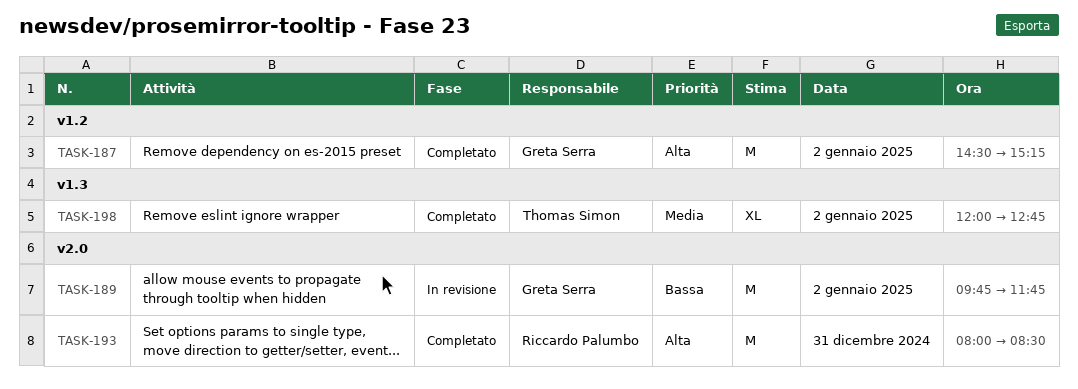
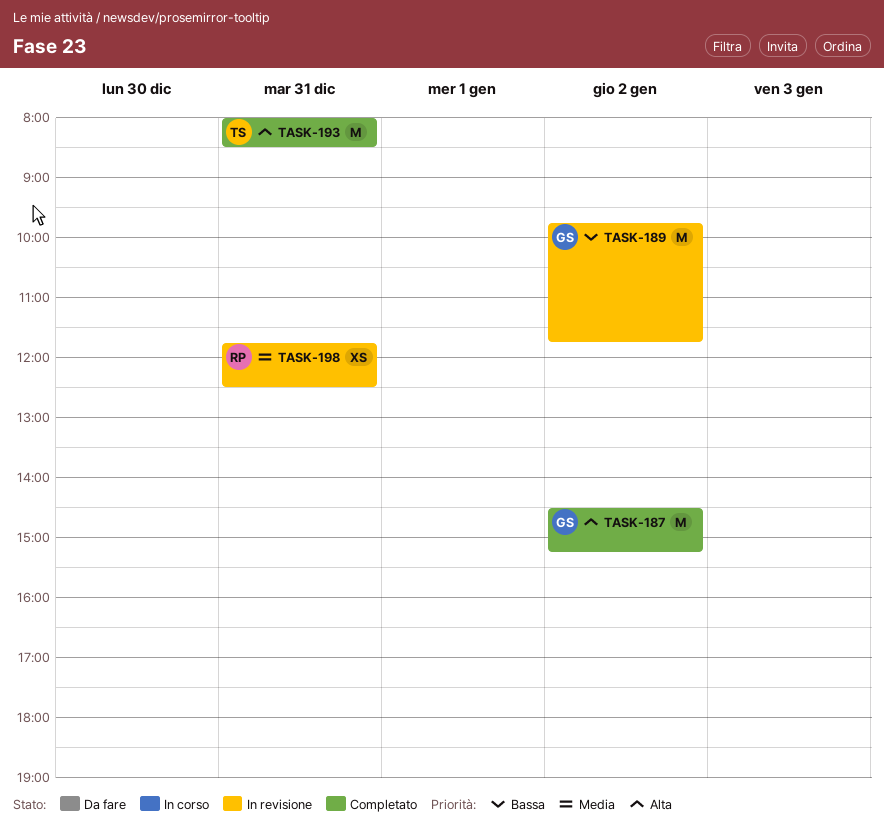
TASK-193, owner: Riccardo Palumbo -> Thomas Simon
TASK-198, status: Completato -> In revisione
TASK-198, owner: Thomas Simon -> Riccardo Palumbo
TASK-198, estimate: XL -> XS
TASK-198, day: Jan 2 -> Dec 31
TASK-198, begins: 12:00 -> 11:45
TASK-198, ends: 12:45 -> 12:30

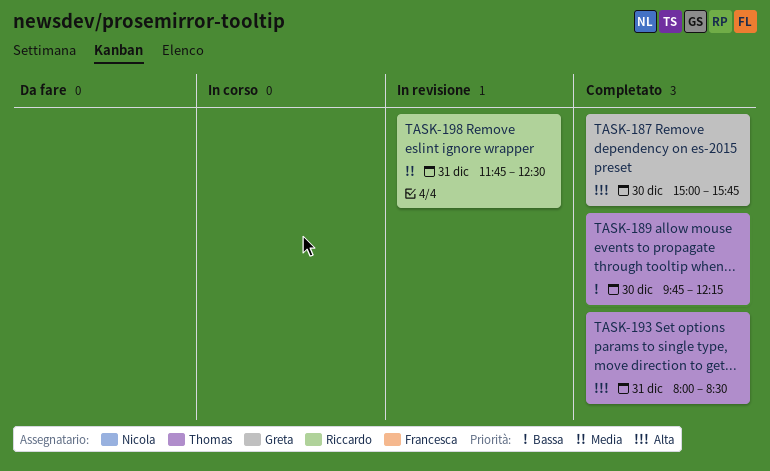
TASK-187, day: Jan 2 -> Dec 30
TASK-187, begins: 14:30 -> 15:00
TASK-187, ends: 15:15 -> 15:45
TASK-189, status: In revisione -> Completato
TASK-189, owner: Greta -> Thomas
TASK-189, day: Jan 2 -> Dec 30
TASK-189, ends: 11:45 -> 12:15

